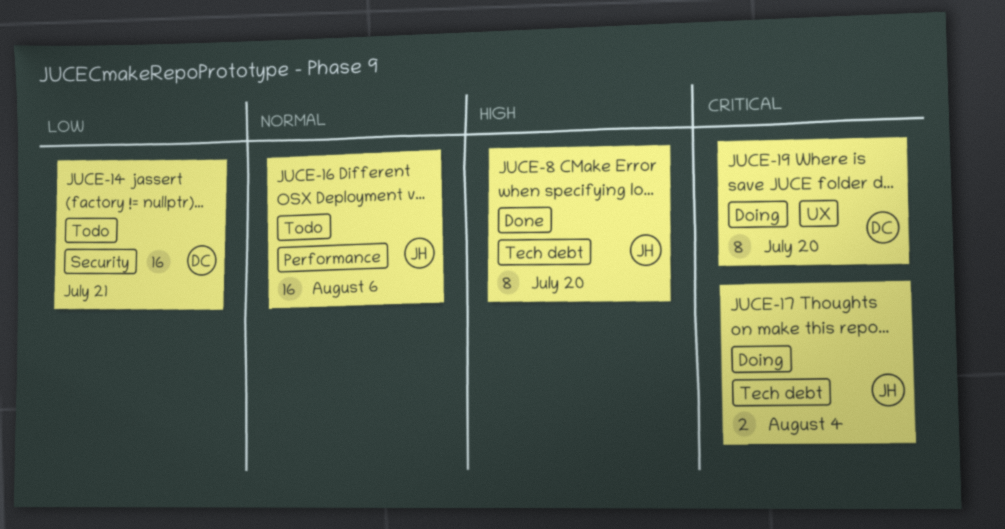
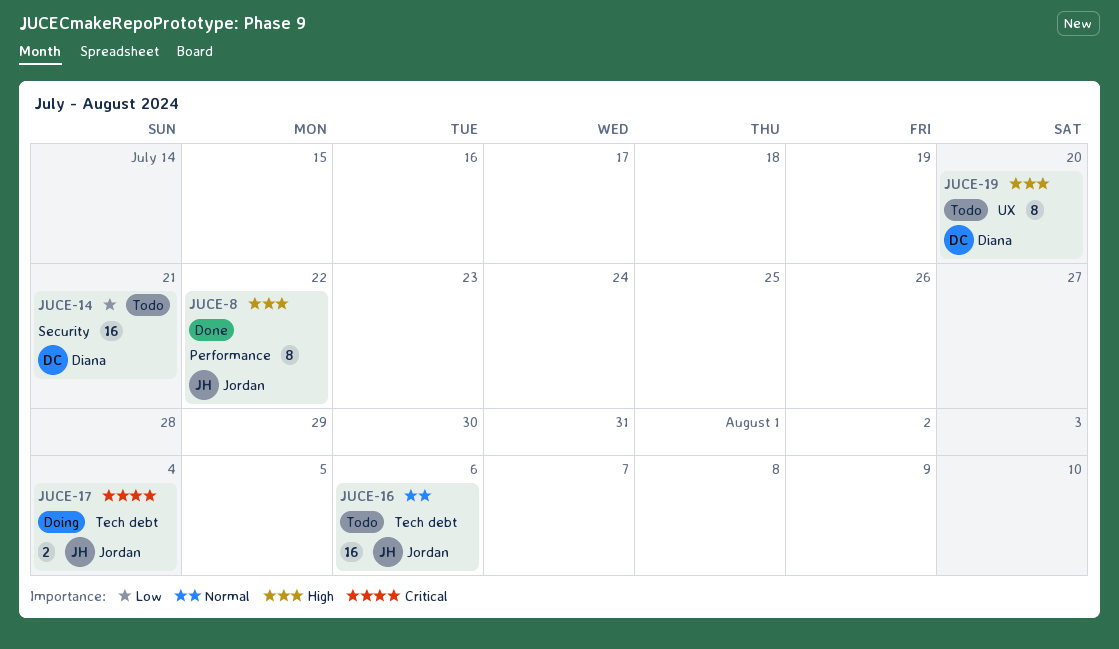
JUCE-8, label: Tech debt -> Performance
JUCE-8, due: Jul 20 -> Jul 22
JUCE-16, label: Performance -> Tech debt
JUCE-19, status: Doing -> Todo
JUCE-19, priority: Critical -> High

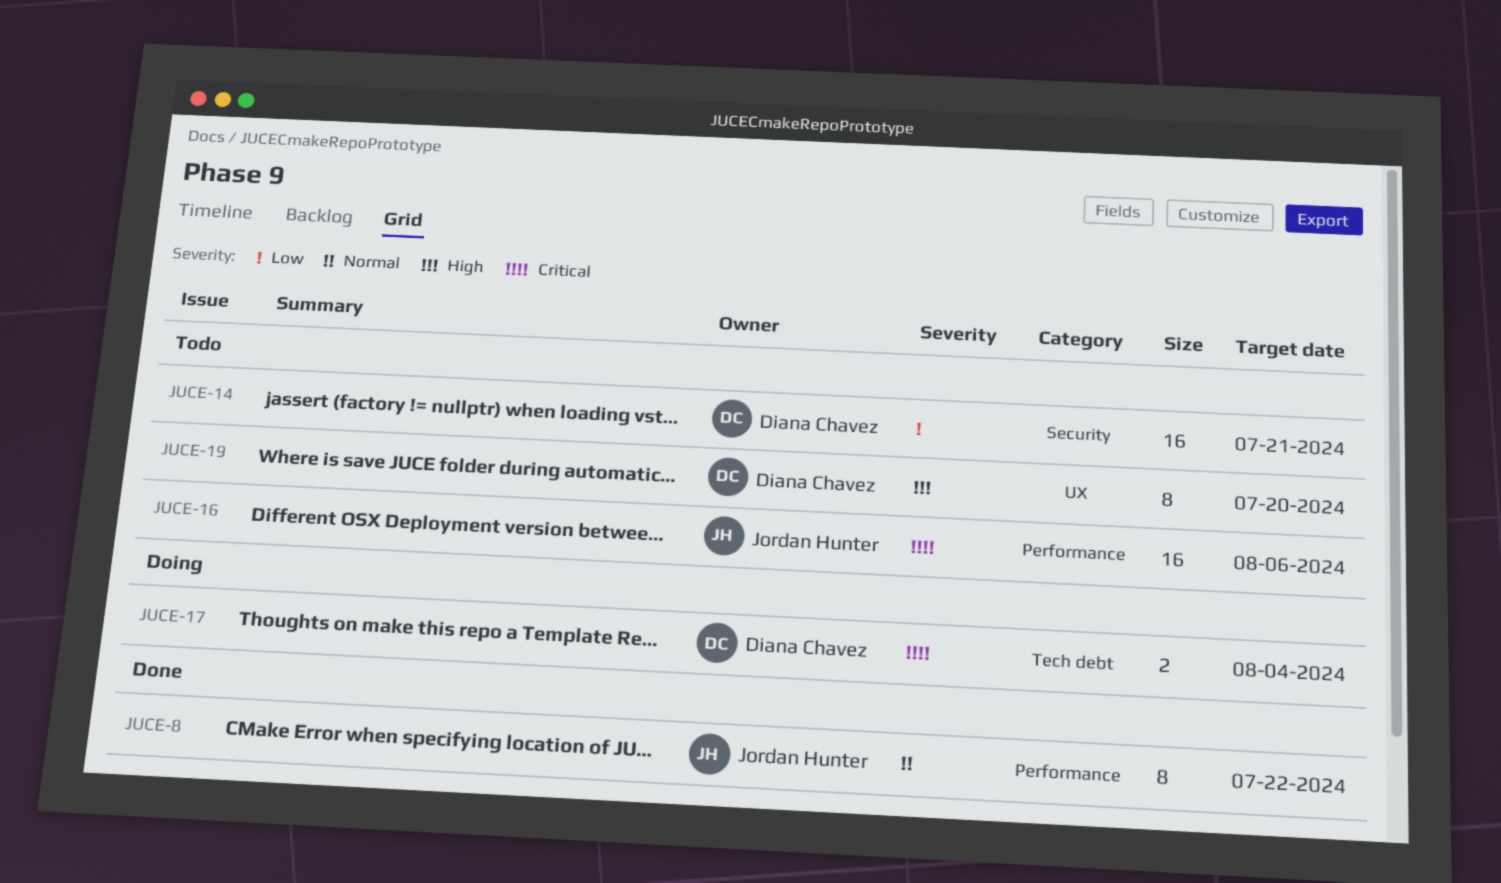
JUCE-8, priority: High -> Normal
JUCE-16, priority: Normal -> Critical
JUCE-16, label: Tech debt -> Performance
JUCE-17, owner: Jordan Hunter -> Diana Chavez

